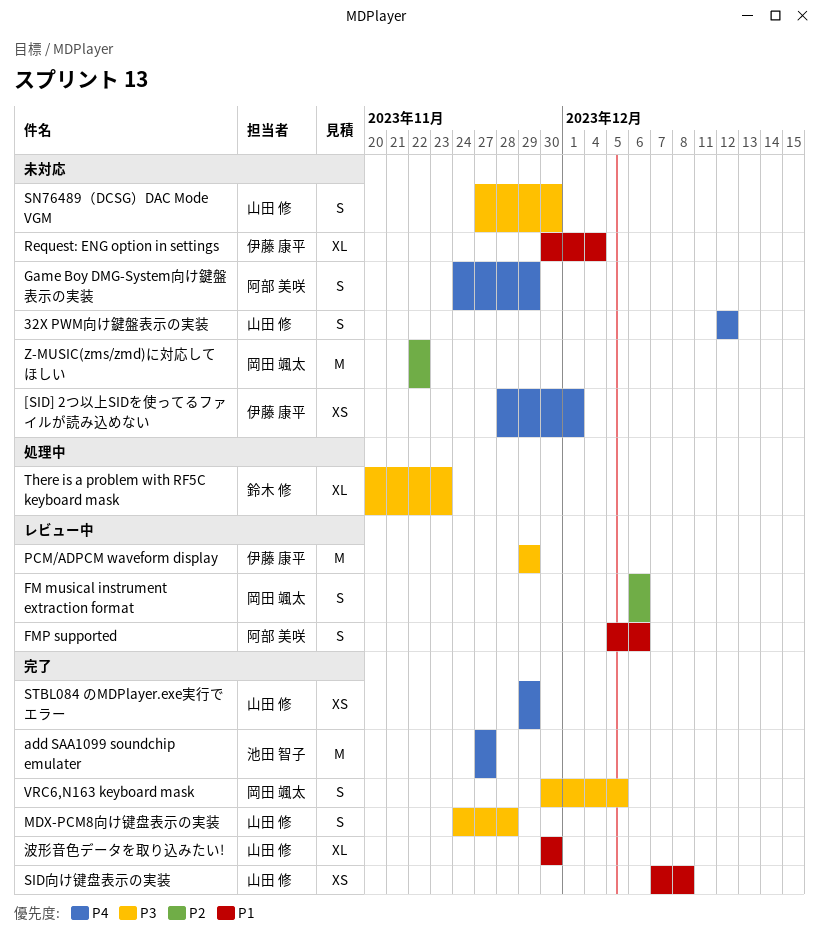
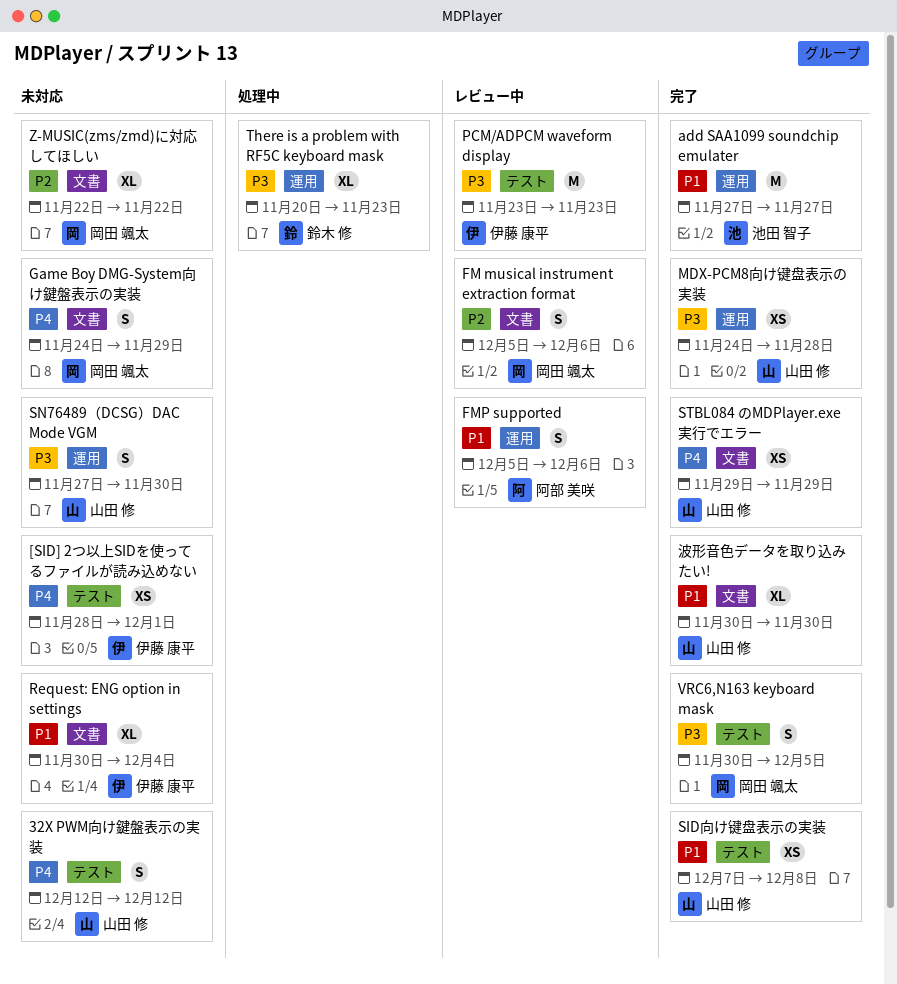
add SAA1099 soundchip emulater, priority: P4 -> P1
FM musical instrument extraction format, start: Dec 6 -> Dec 5
Game Boy DMG-System向け鍵盤表示の実装, owner: 阿部 美咲 -> 岡田 颯太
MDX-PCM8向け键盘表示の実装, estimate: S -> XS
PCM/ADPCM waveform display, start: Nov 29 -> Nov 23
PCM/ADPCM waveform display, due: Nov 29 -> Nov 23
Z-MUSIC(zms/zmd)に対応してほしい, estimate: M -> XL

